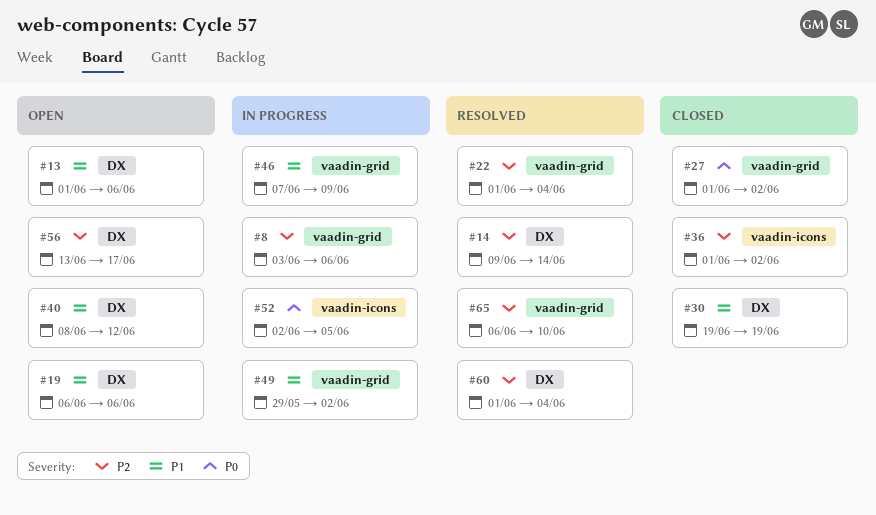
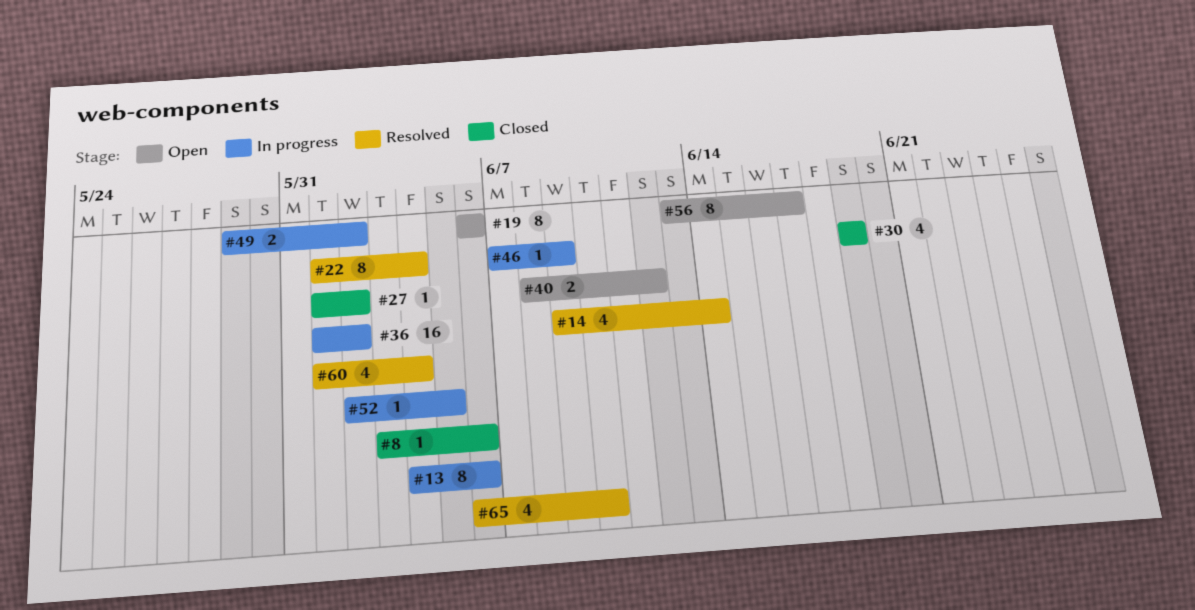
#8, status: In progress -> Closed
#13, status: Open -> In progress
#13, start: Jun 1 -> Jun 4
#36, status: Closed -> In progress

